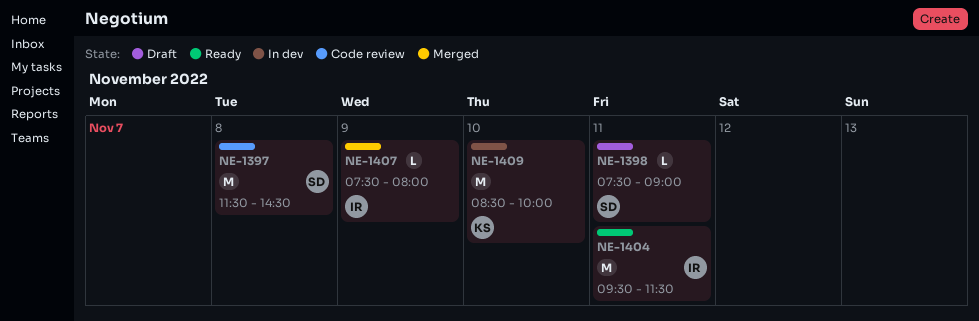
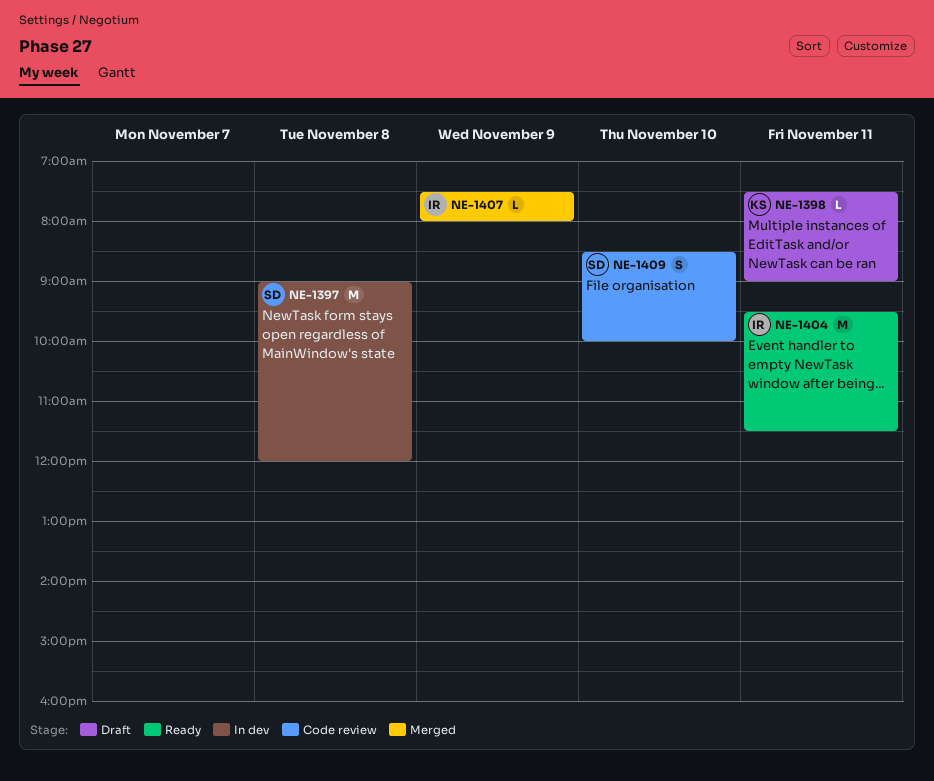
NE-1397, status: Code review -> In dev
NE-1397, begins: 11:30 -> 09:00
NE-1397, ends: 14:30 -> 12:00
NE-1398, owner: SD -> KS
NE-1409, status: In dev -> Code review
NE-1409, owner: KS -> SD
NE-1409, estimate: M -> S

